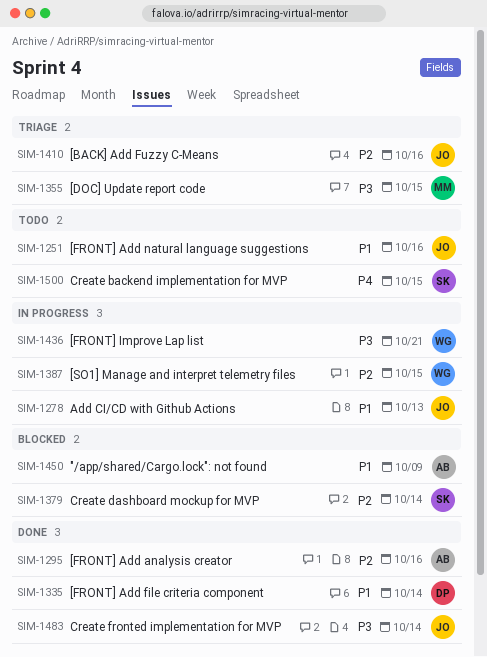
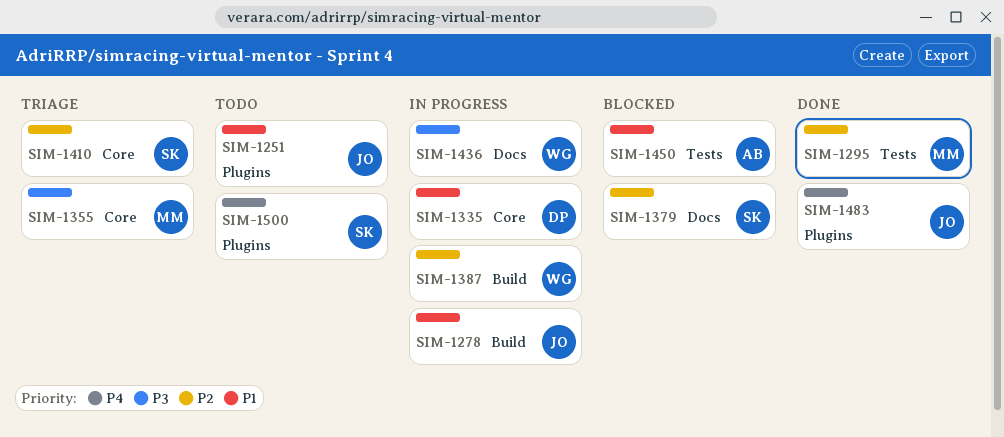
SIM-1295, owner: AB -> MM
SIM-1335, status: Done -> In progress
SIM-1410, owner: JO -> SK
SIM-1483, priority: P3 -> P4

